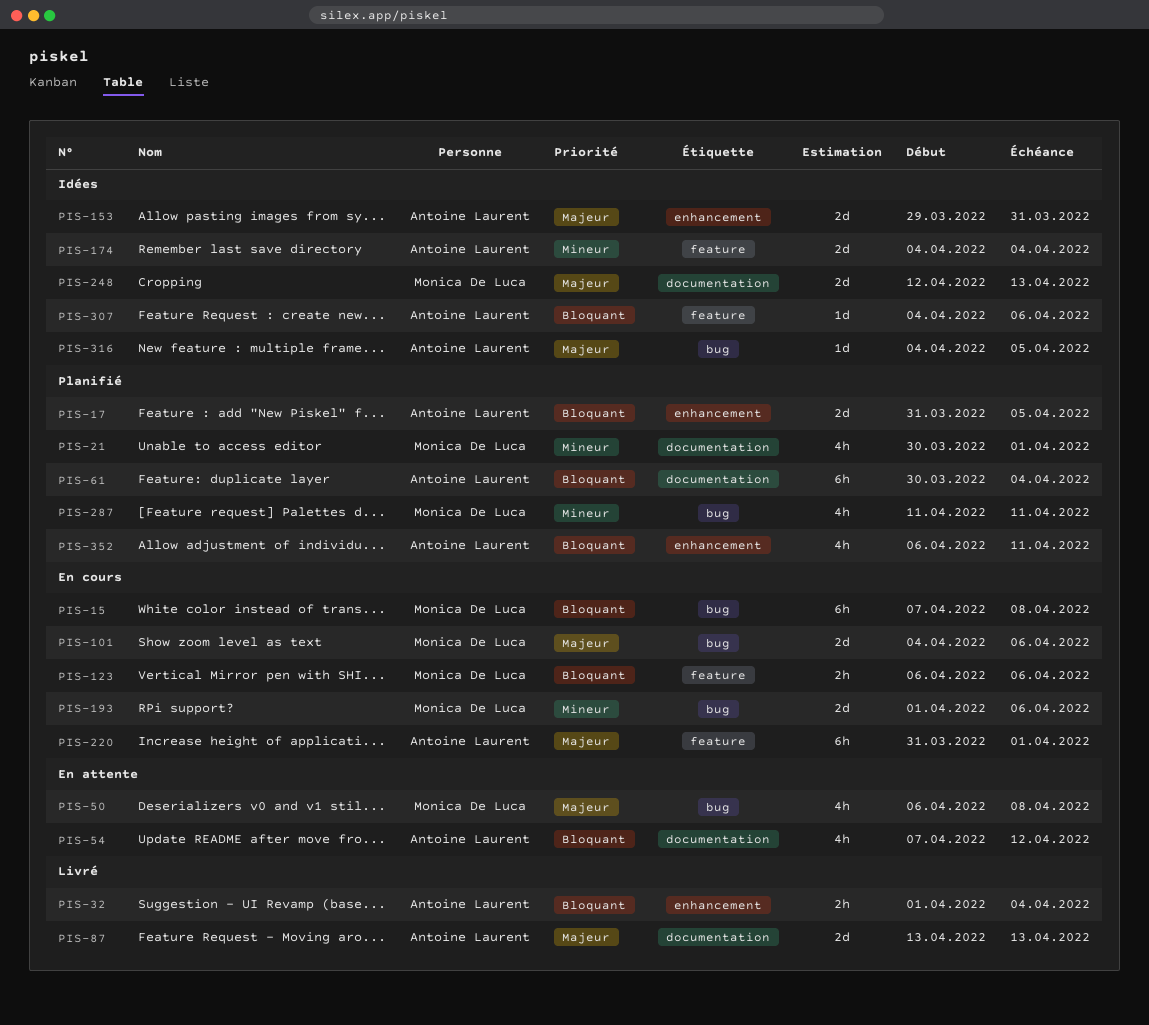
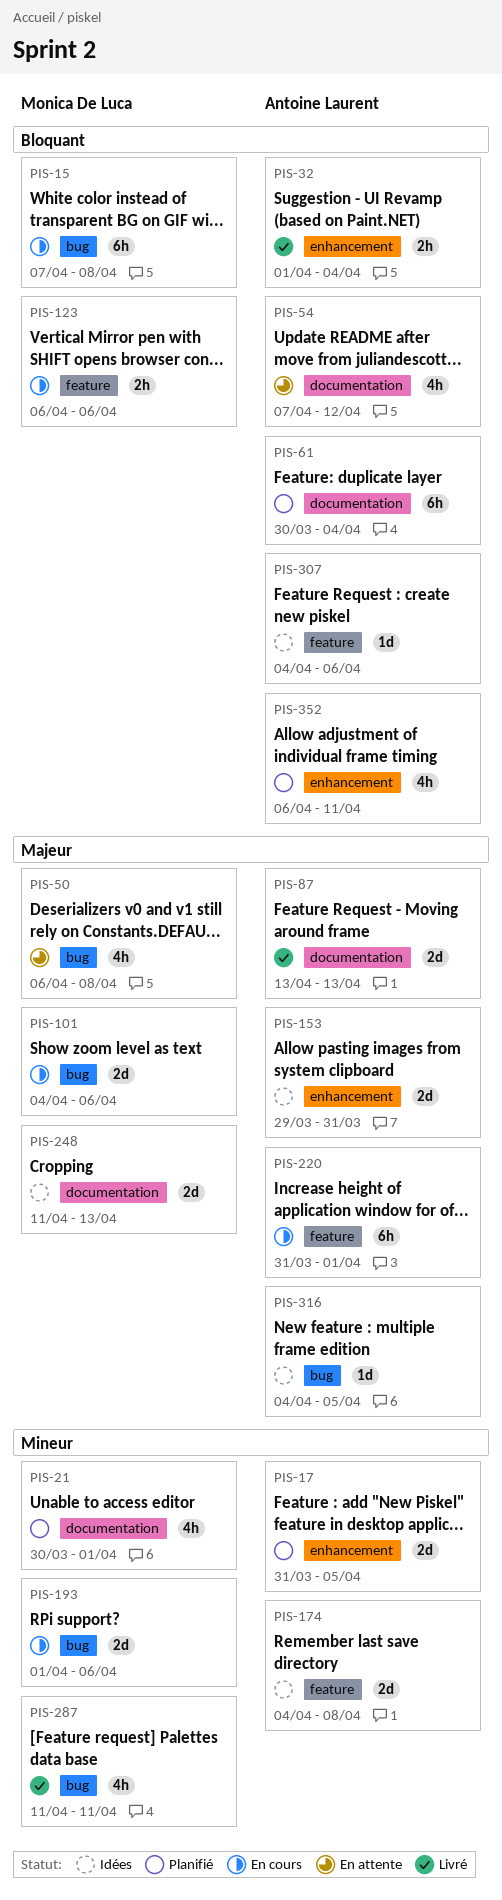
PIS-17, priority: Bloquant -> Mineur
PIS-174, due: Apr 4 -> Apr 8
PIS-248, start: Apr 12 -> Apr 11
PIS-287, status: Planifié -> Livré

